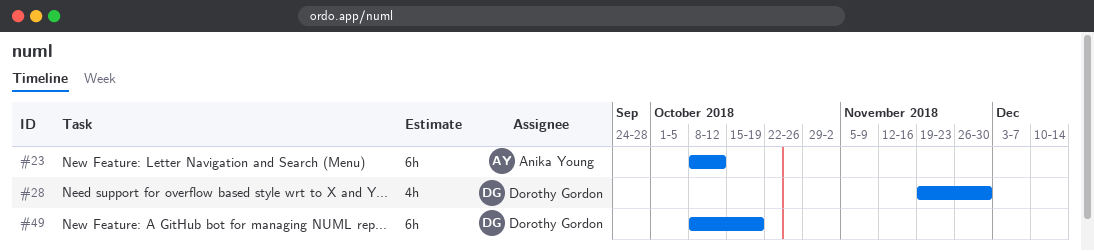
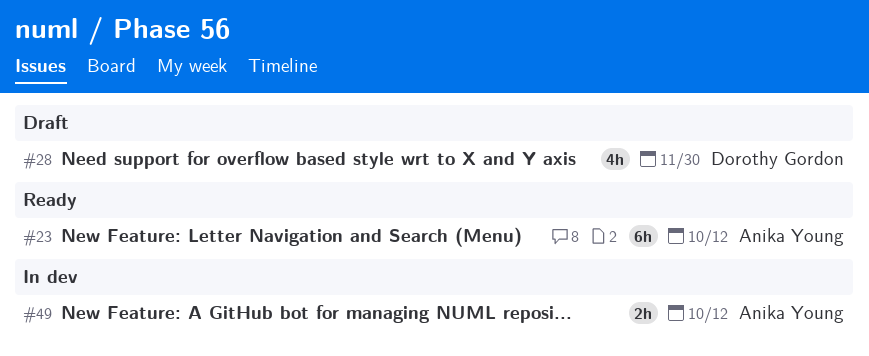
#49, owner: Dorothy Gordon -> Anika Young
#49, estimate: 6h -> 2h
#49, due: Oct 19 -> Oct 12

